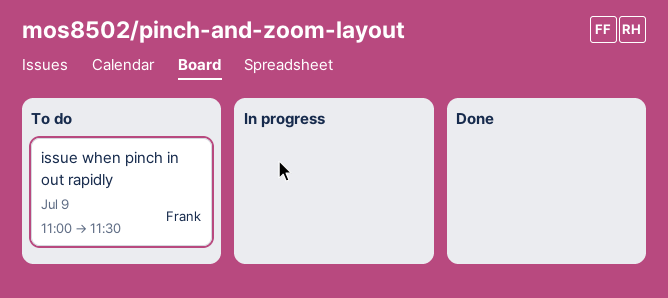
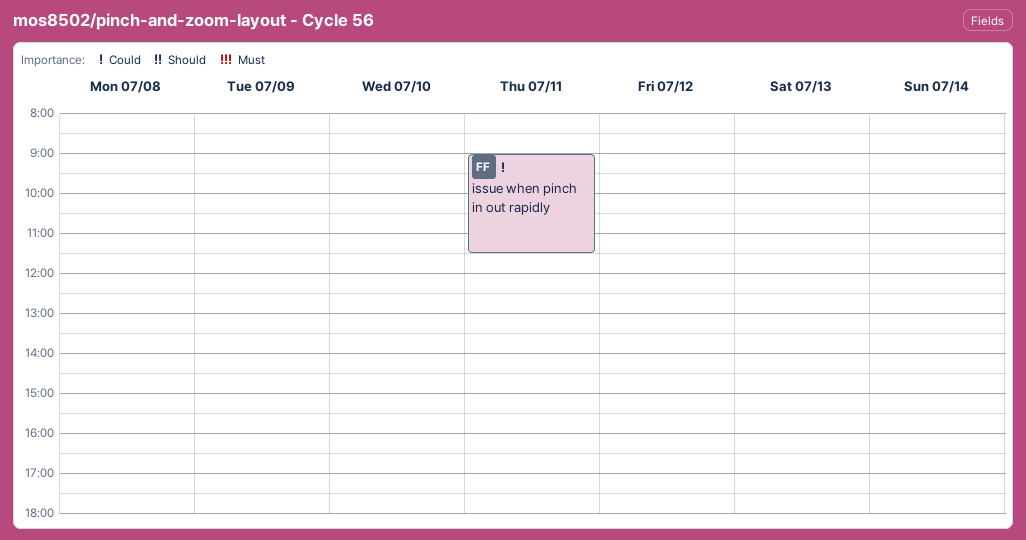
issue when pinch in out rapidly, day: Jul 9 -> Jul 11
issue when pinch in out rapidly, begins: 11:00 -> 09:00

